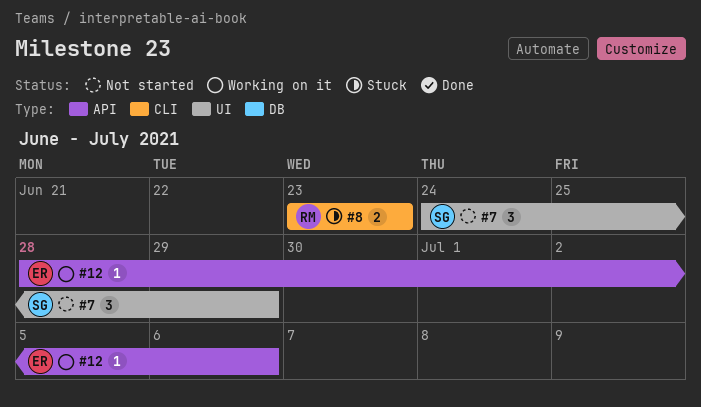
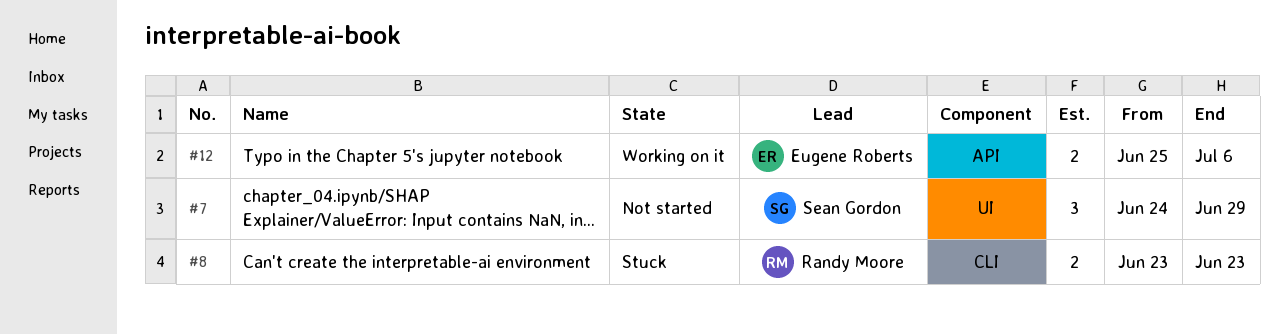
#12, estimate: 1 -> 2
#12, start: Jun 28 -> Jun 25

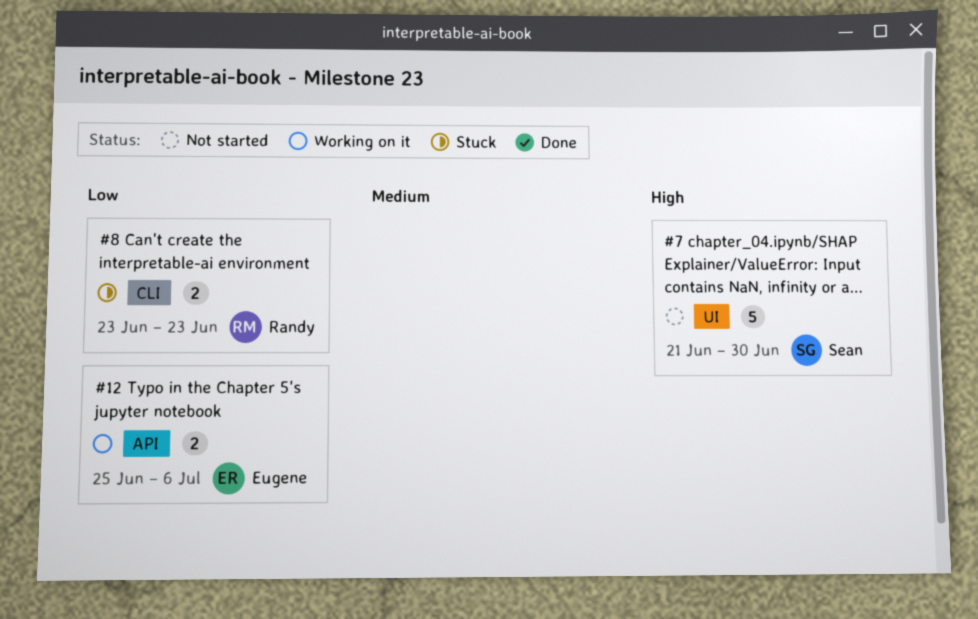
#7, estimate: 3 -> 5
#7, start: Jun 24 -> Jun 21
#7, due: Jun 29 -> Jun 30

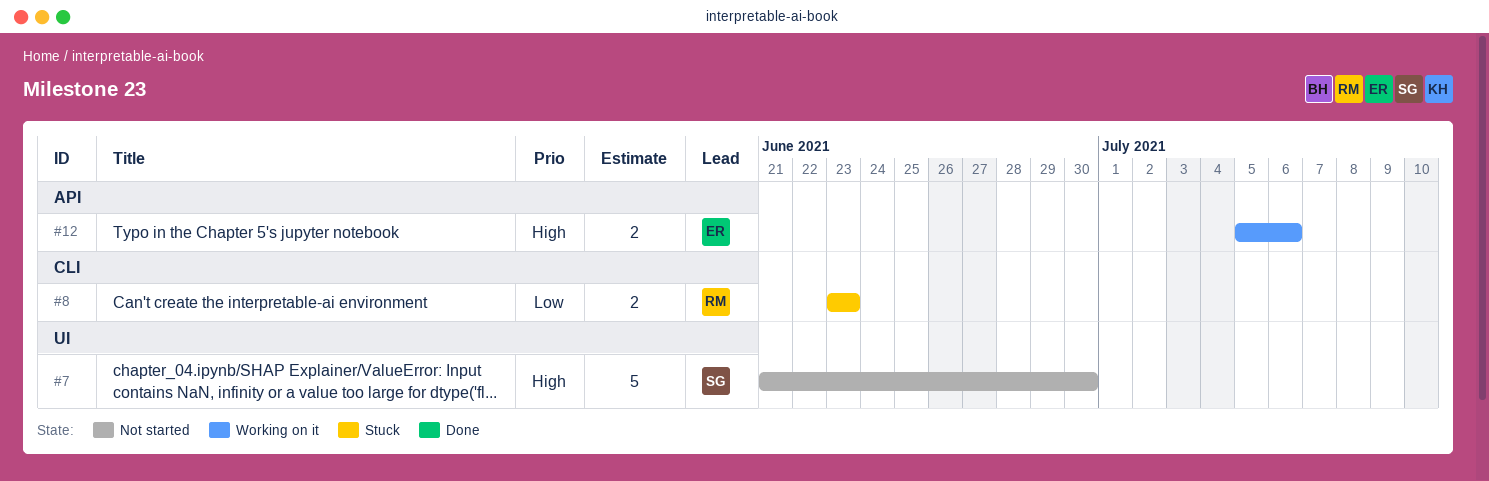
#12, priority: Low -> High
#12, start: Jun 25 -> Jul 5

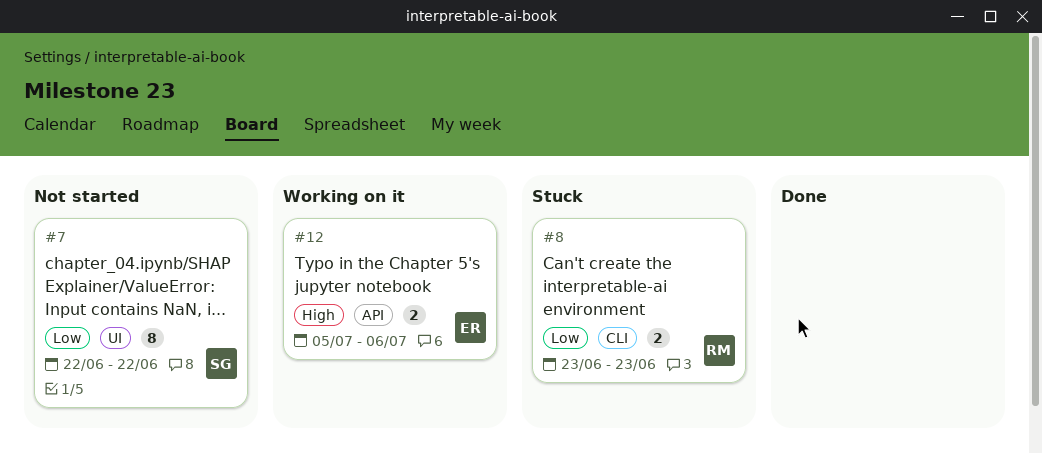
#7, priority: High -> Low
#7, estimate: 5 -> 8
#7, start: Jun 21 -> Jun 22
#7, due: Jun 30 -> Jun 22

